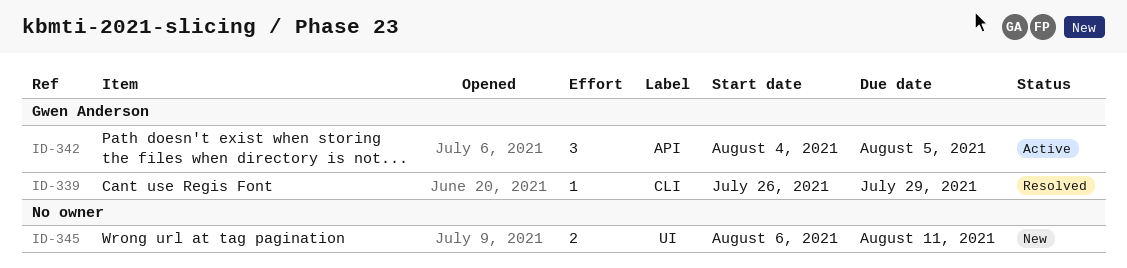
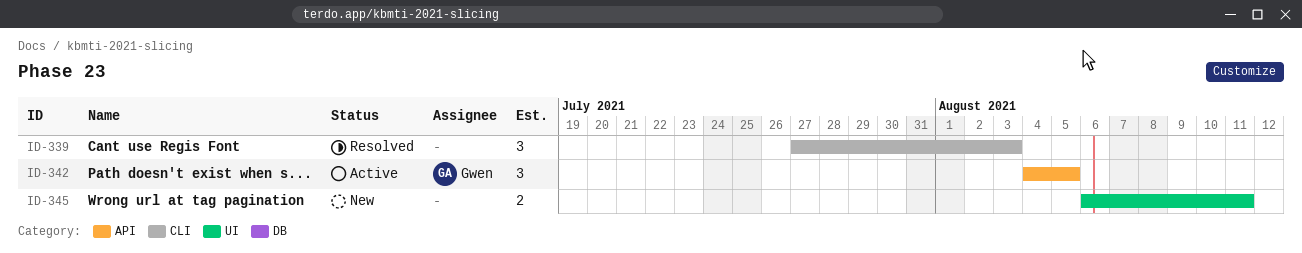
ID-339, owner: Gwen Anderson -> none
ID-339, estimate: 1 -> 3
ID-339, start: Jul 26 -> Jul 27
ID-339, due: Jul 29 -> Aug 3

